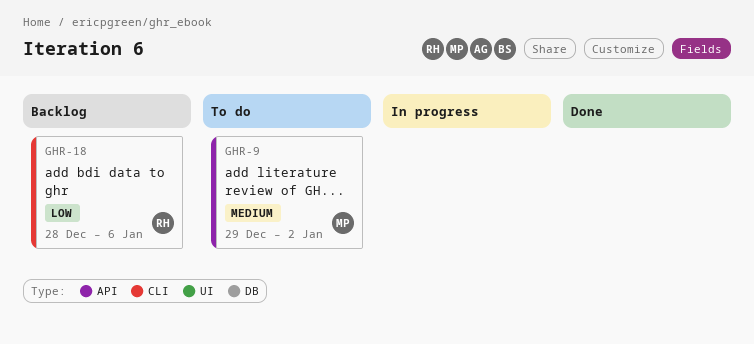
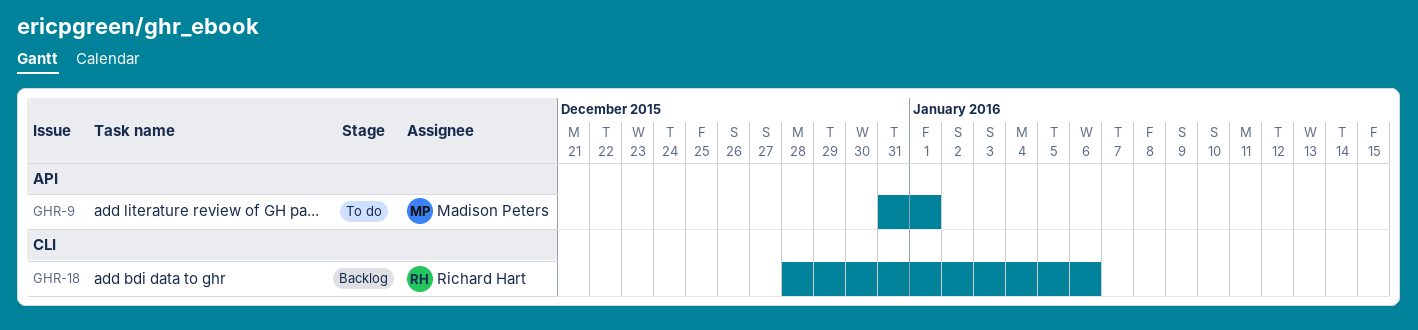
GHR-9, start: Dec 29 -> Dec 31
GHR-9, due: Jan 2 -> Jan 1

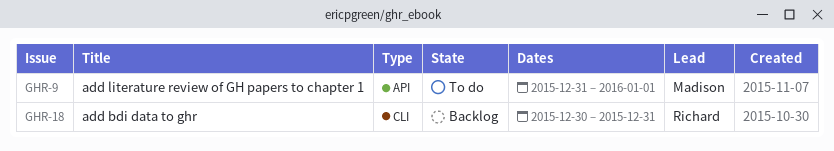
GHR-18, start: Dec 28 -> Dec 30
GHR-18, due: Jan 6 -> Dec 31

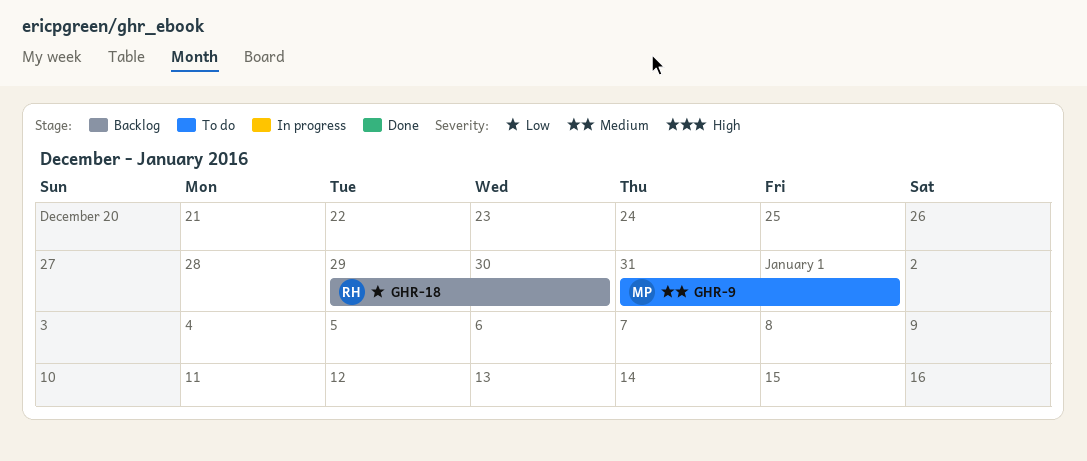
GHR-18, start: Dec 30 -> Dec 29
GHR-18, due: Dec 31 -> Dec 30

